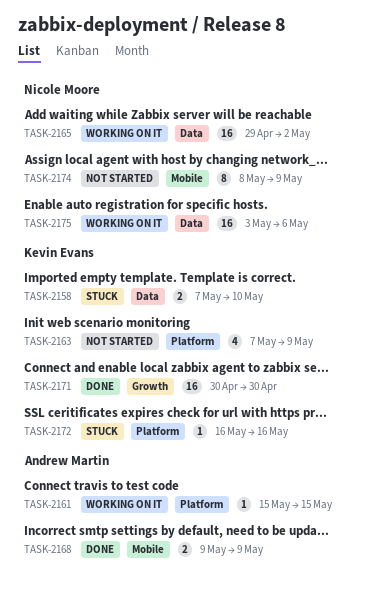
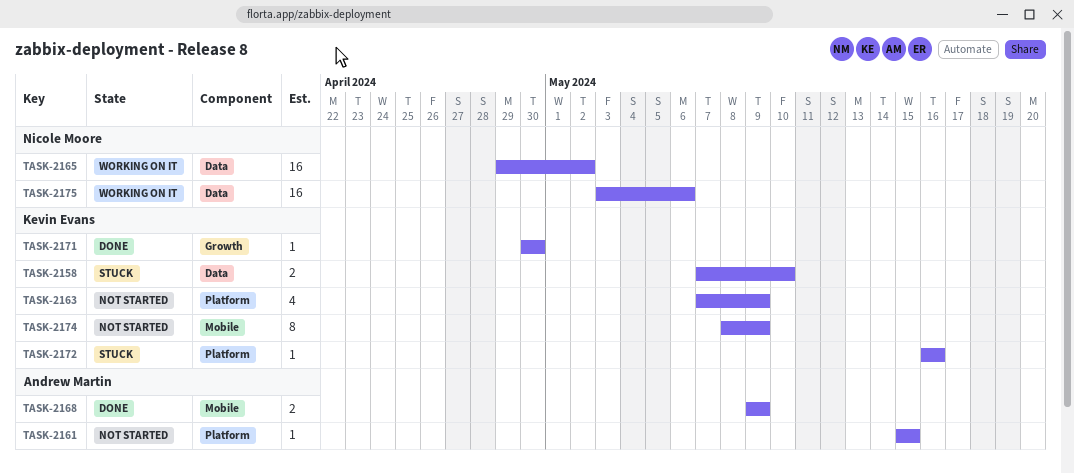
TASK-2161, status: Working on it -> Not started
TASK-2171, estimate: 16 -> 1
TASK-2174, owner: Nicole Moore -> Kevin Evans

